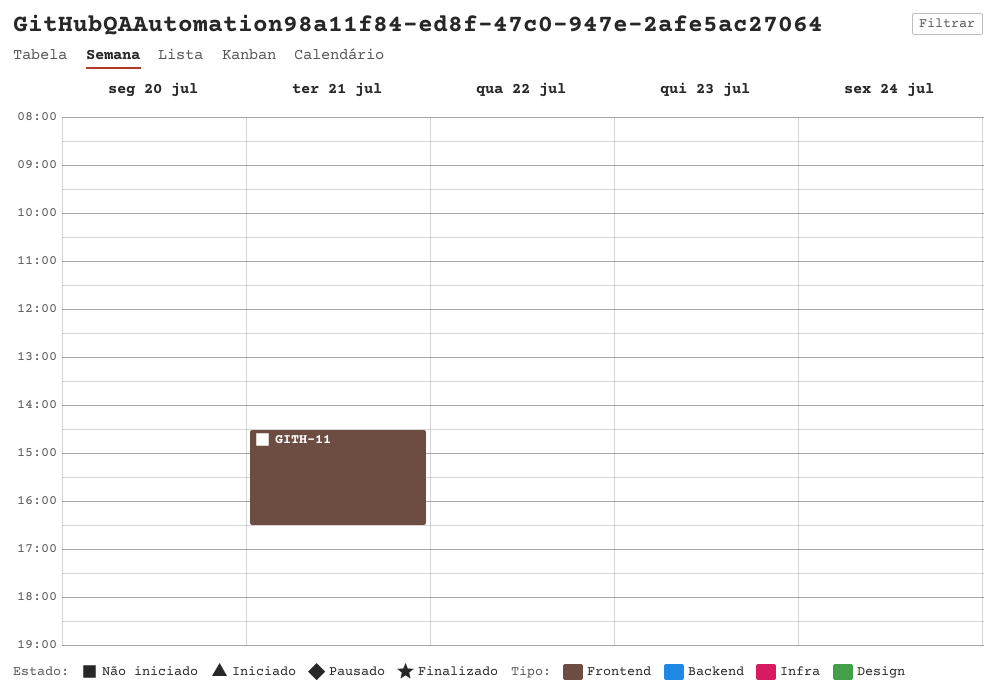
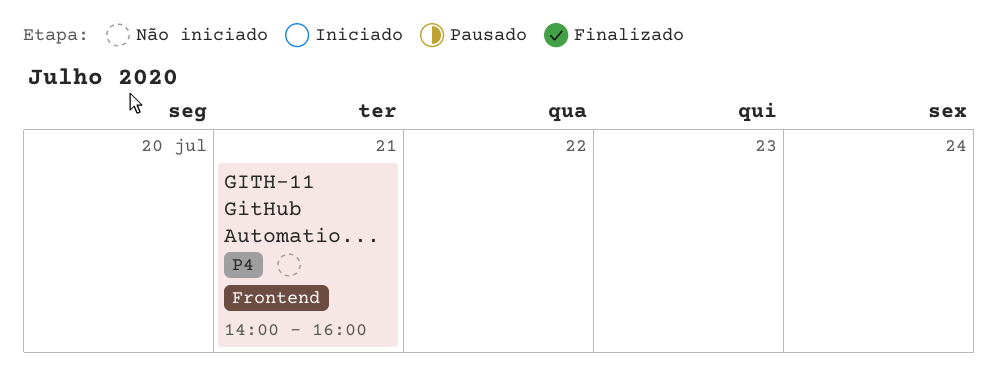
GITH-11, begins: 14:30 -> 14:00
GITH-11, ends: 16:30 -> 16:00

